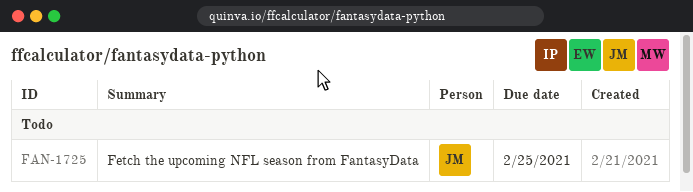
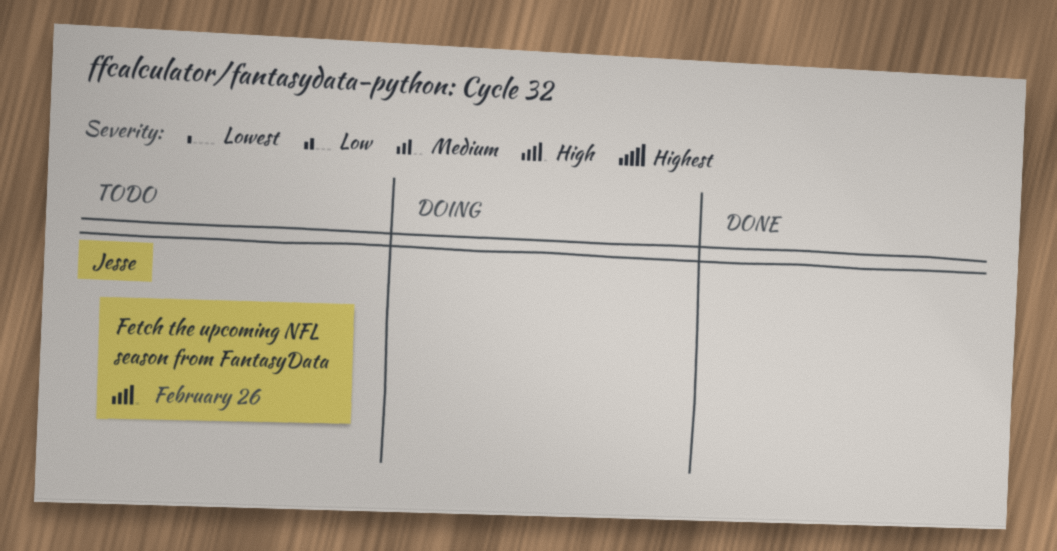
Fetch the upcoming NFL season from FantasyData, due: Feb 25 -> Feb 26

